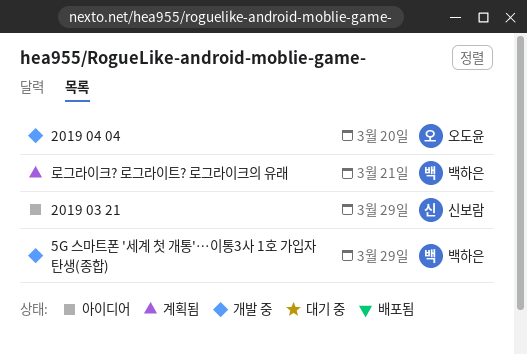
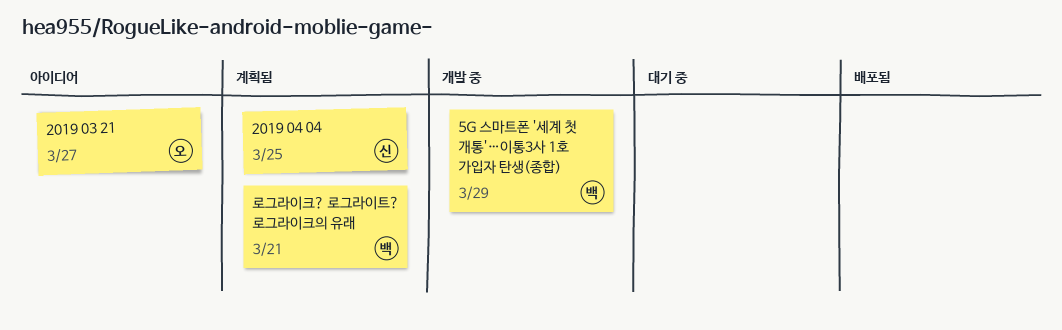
2019 03 21, owner: 신보람 -> 오도윤
2019 03 21, due: Mar 29 -> Mar 27
2019 04 04, status: 개발 중 -> 계획됨
2019 04 04, owner: 오도윤 -> 신보람
2019 04 04, due: Mar 20 -> Mar 25

